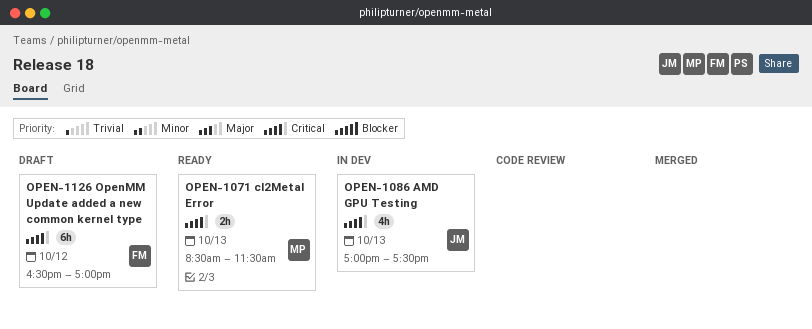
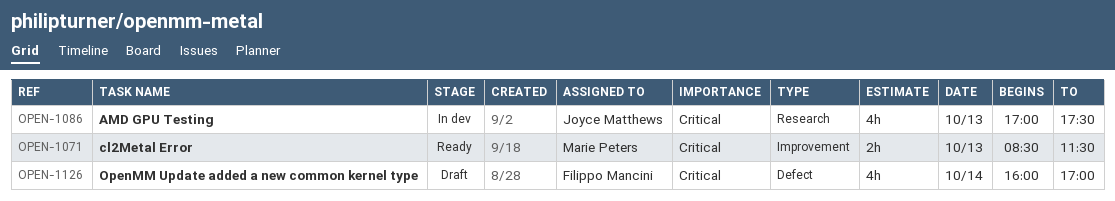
OPEN-1126, estimate: 6h -> 4h
OPEN-1126, day: Oct 12 -> Oct 14
OPEN-1126, begins: 16:30 -> 16:00

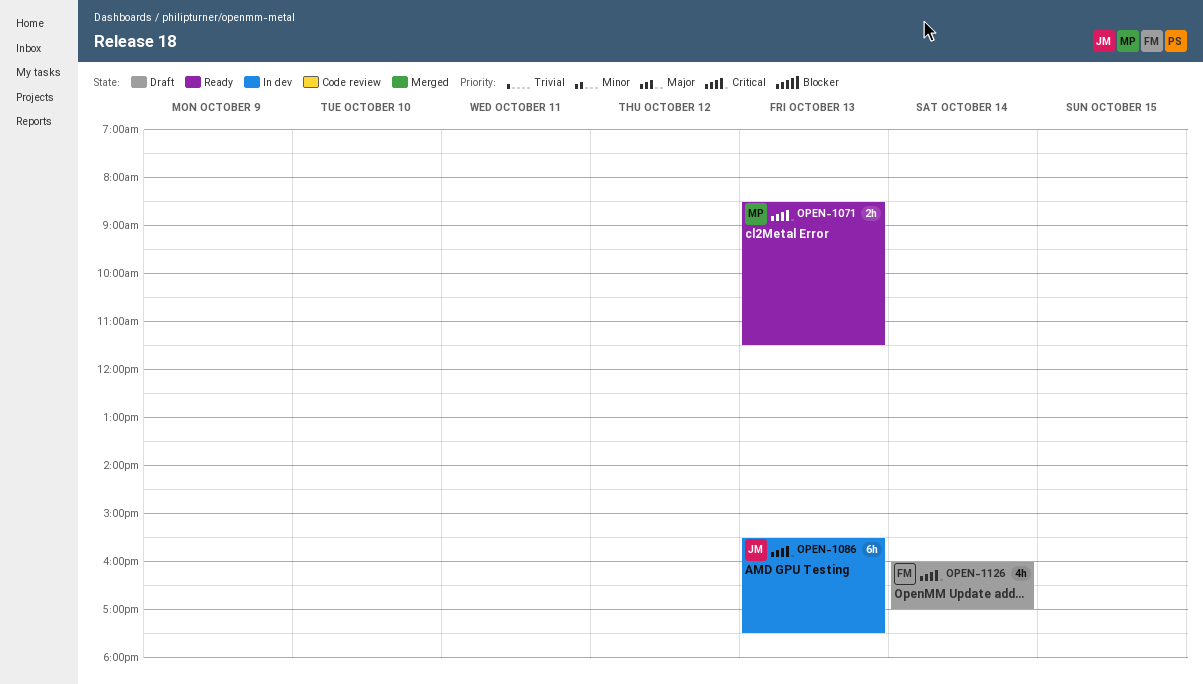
OPEN-1086, estimate: 4h -> 6h
OPEN-1086, begins: 17:00 -> 15:30

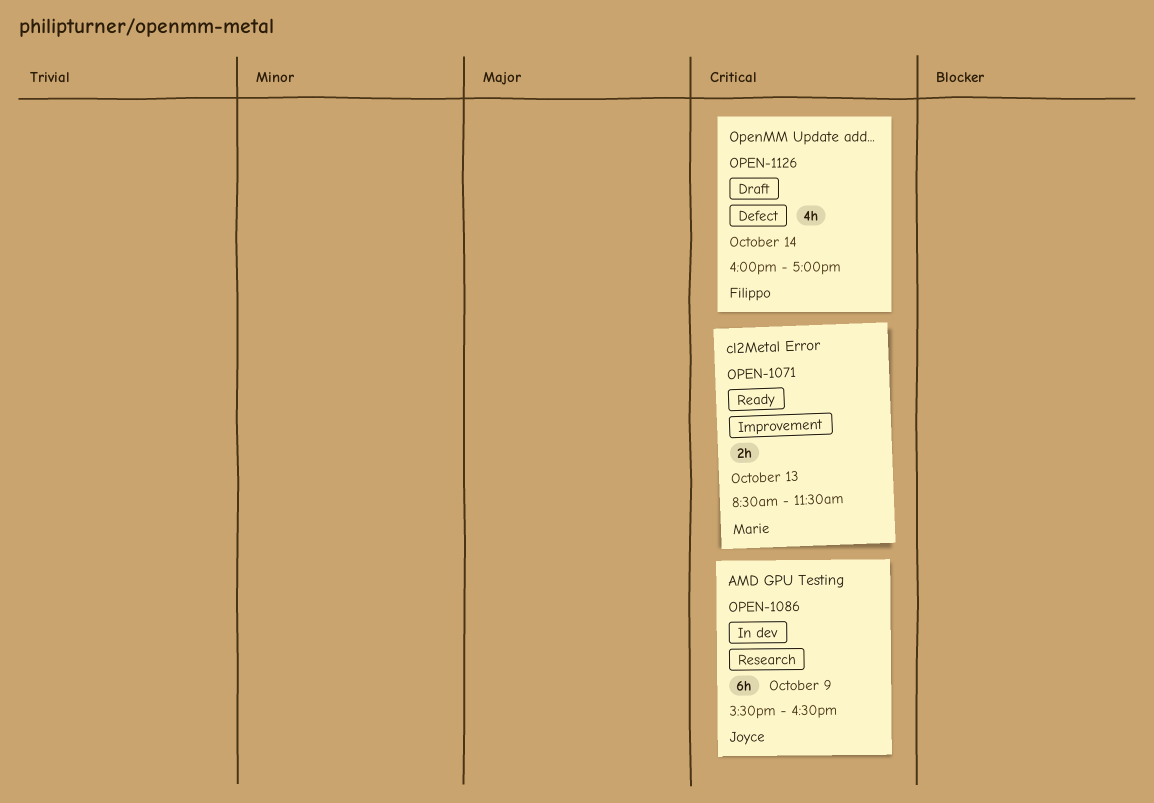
OPEN-1086, day: Oct 13 -> Oct 9
OPEN-1086, ends: 17:30 -> 16:30

